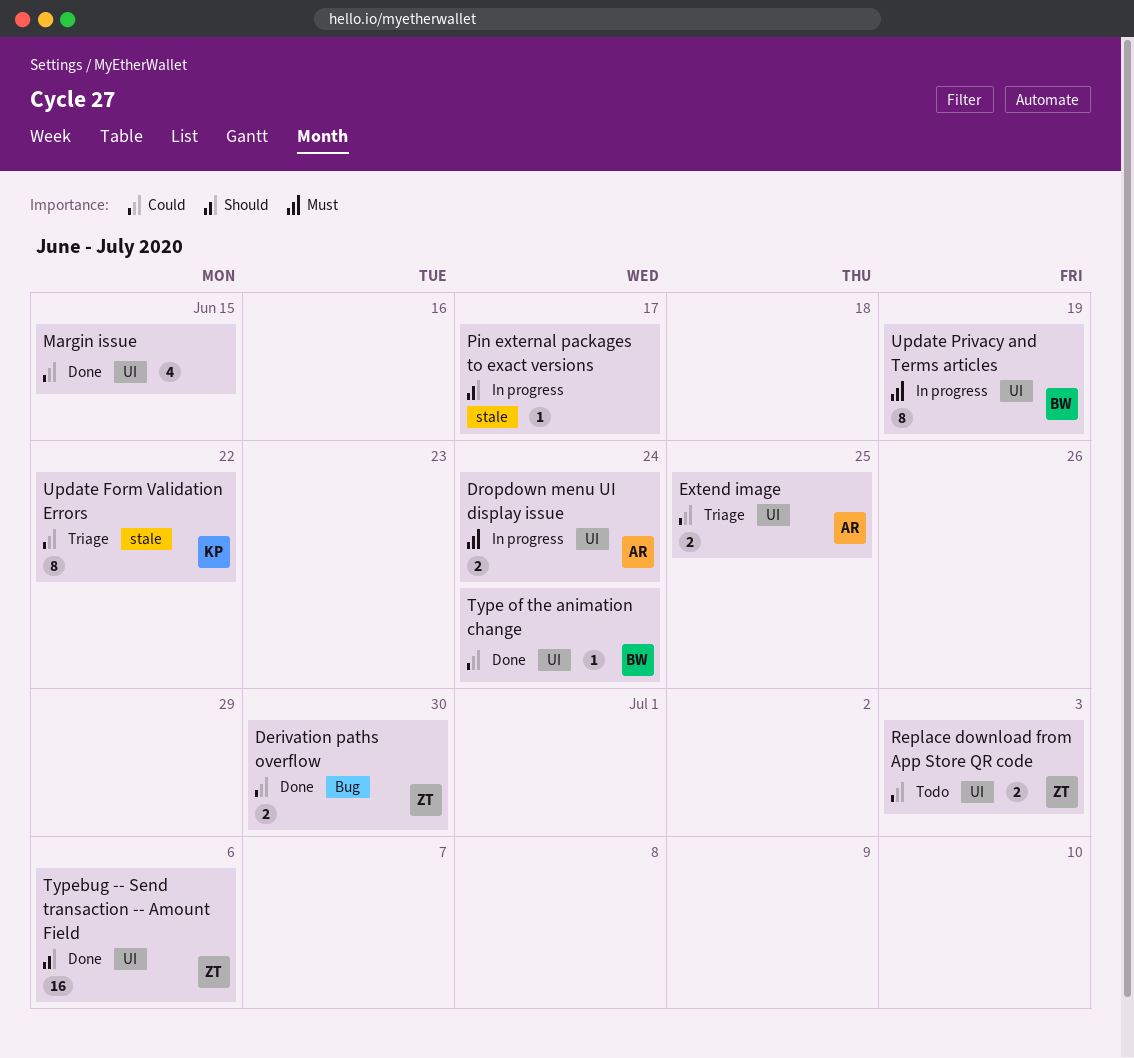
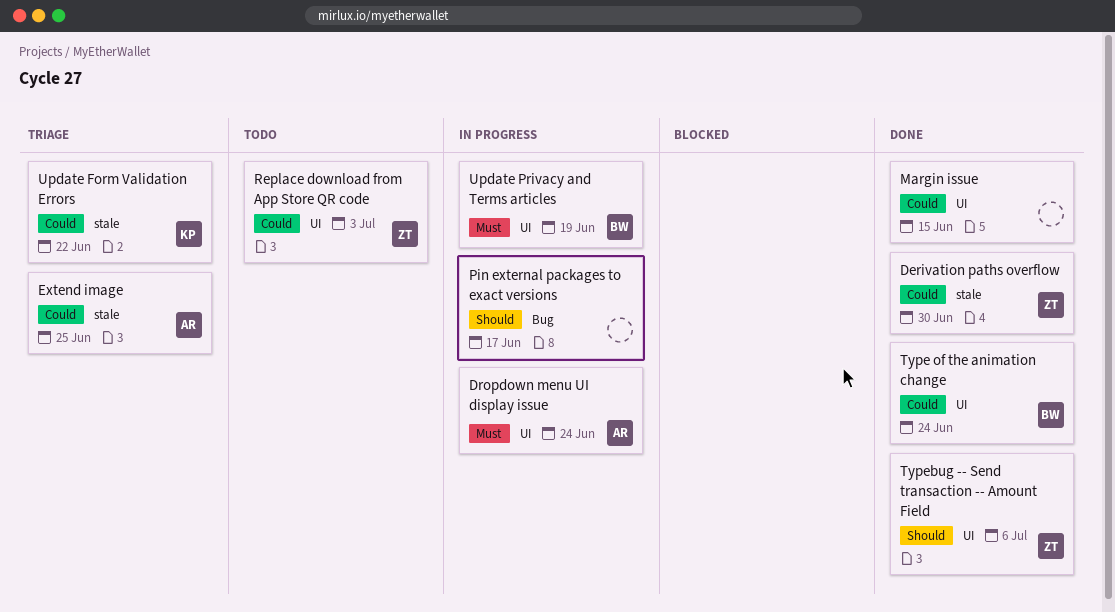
Derivation paths overflow, label: Bug -> stale
Extend image, label: UI -> stale
Pin external packages to exact versions, label: stale -> Bug

